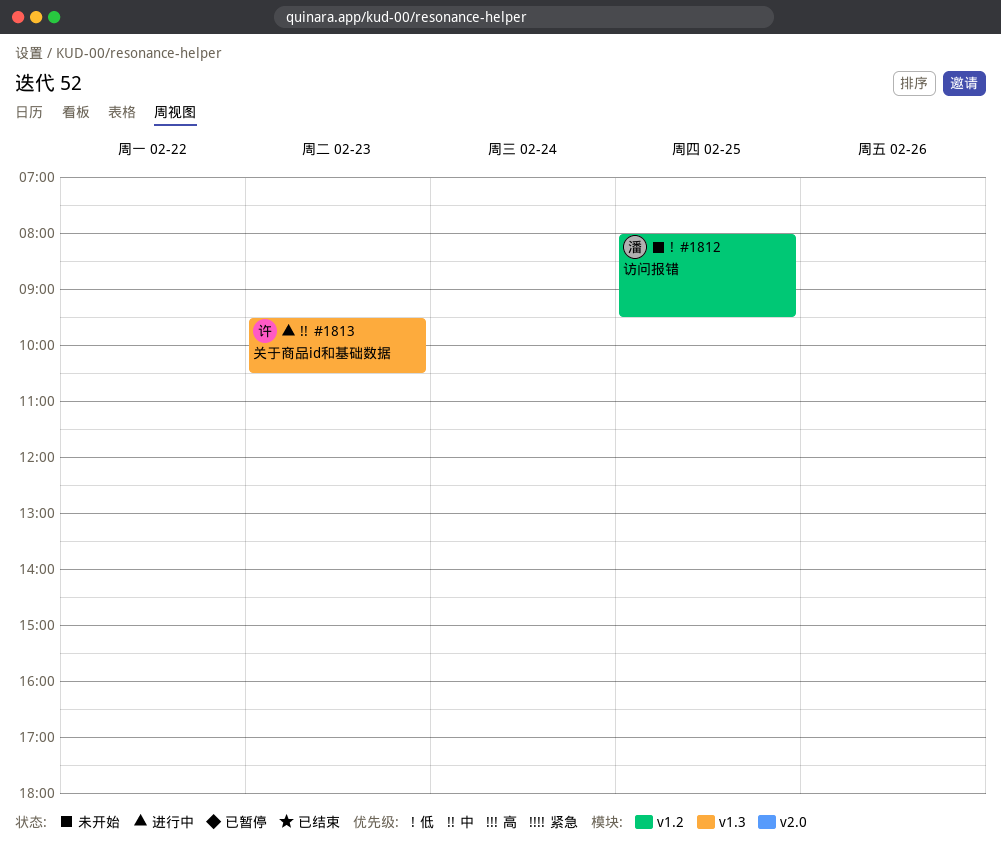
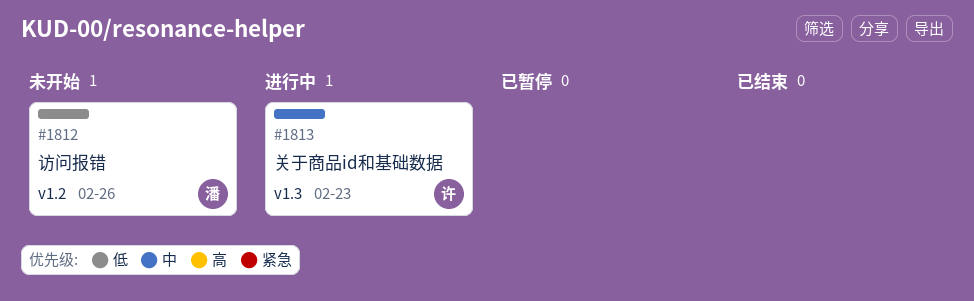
#1812, day: Feb 25 -> Feb 26

